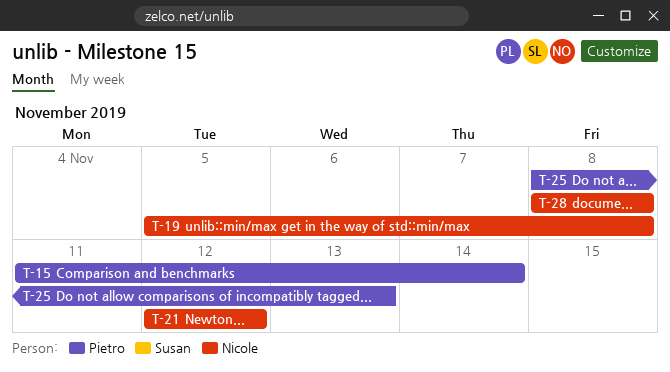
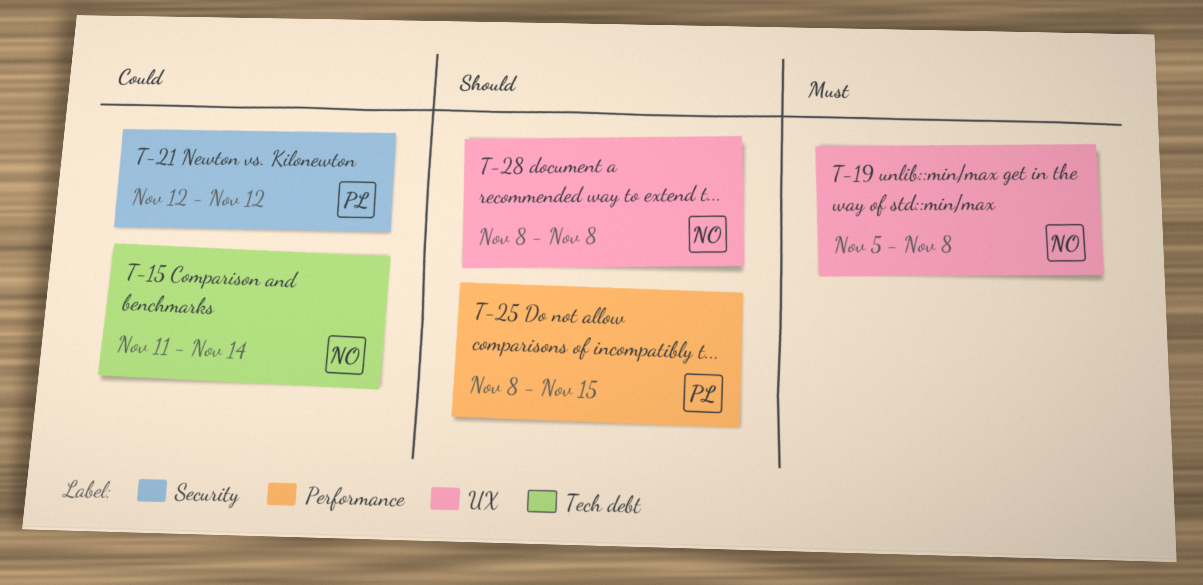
T-15, owner: Pietro -> Nicole
T-21, owner: Nicole -> Pietro
T-25, due: Nov 13 -> Nov 15

